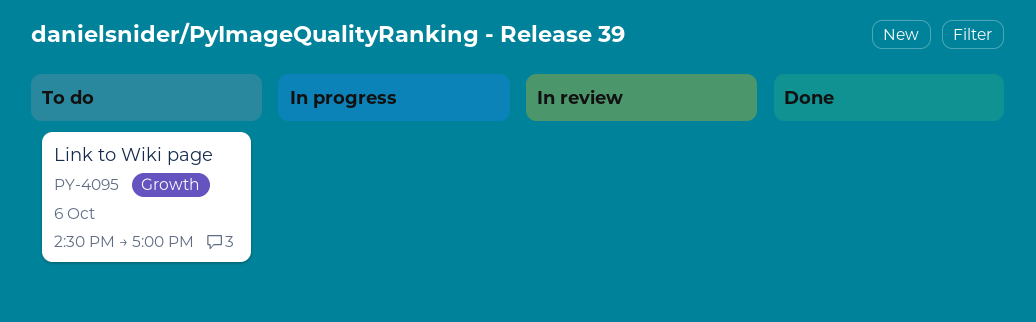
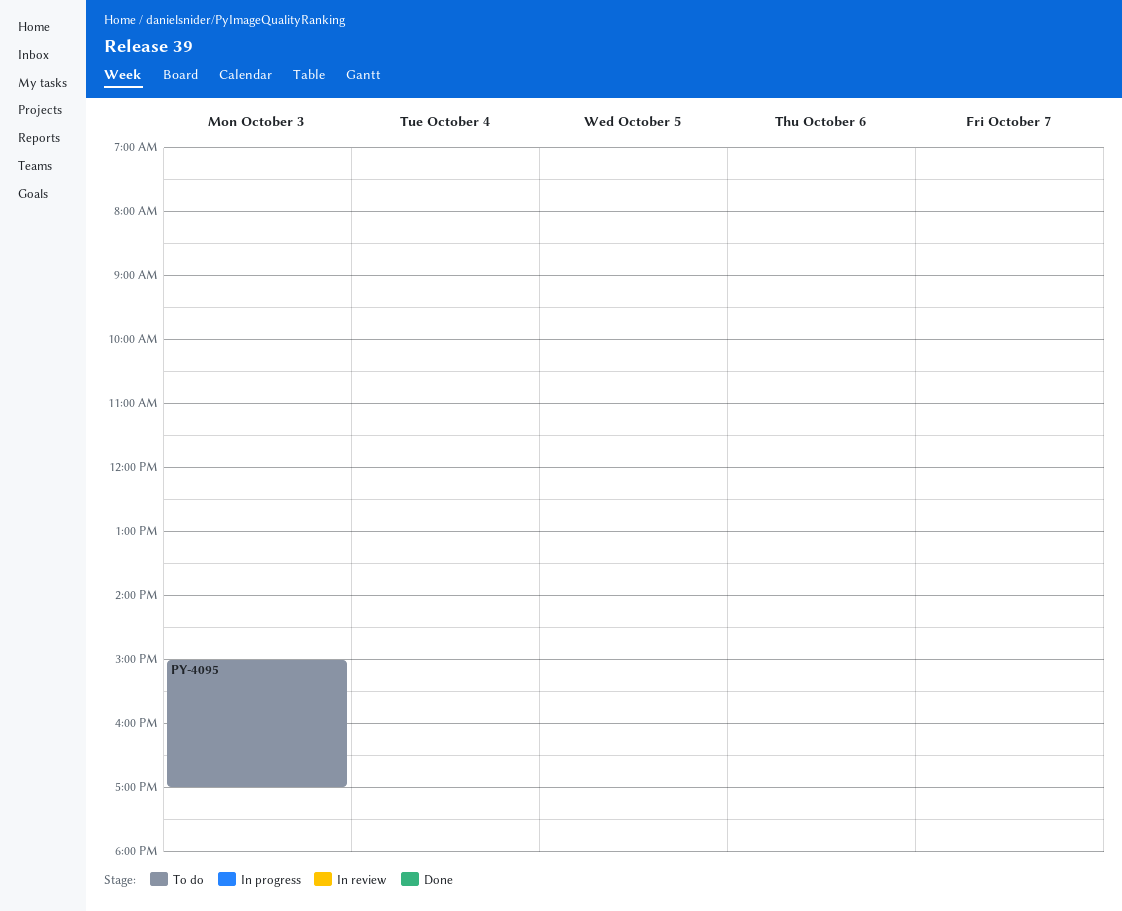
PY-4095, day: Oct 6 -> Oct 3
PY-4095, begins: 14:30 -> 15:00

